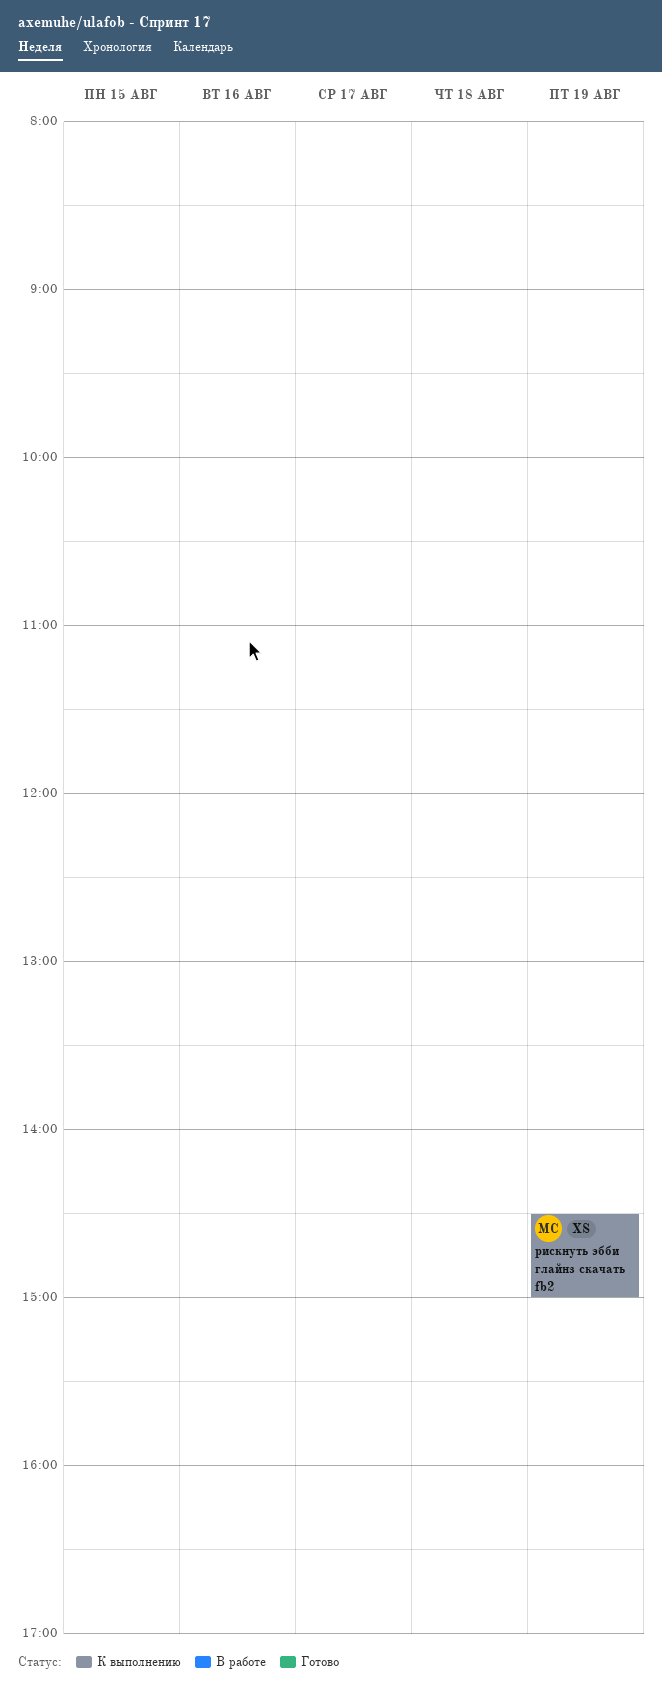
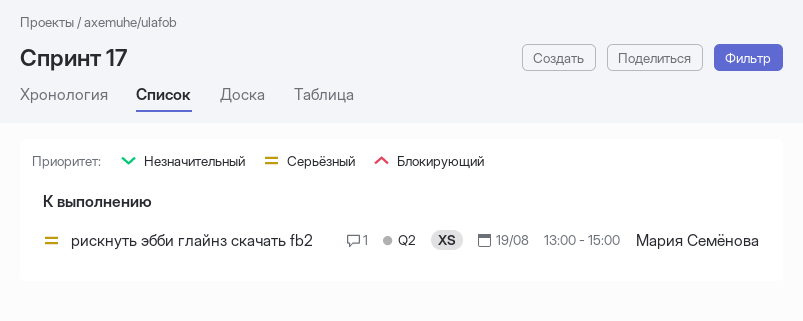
рискнуть эбби глайнз скачать fb2, begins: 14:30 -> 13:00

